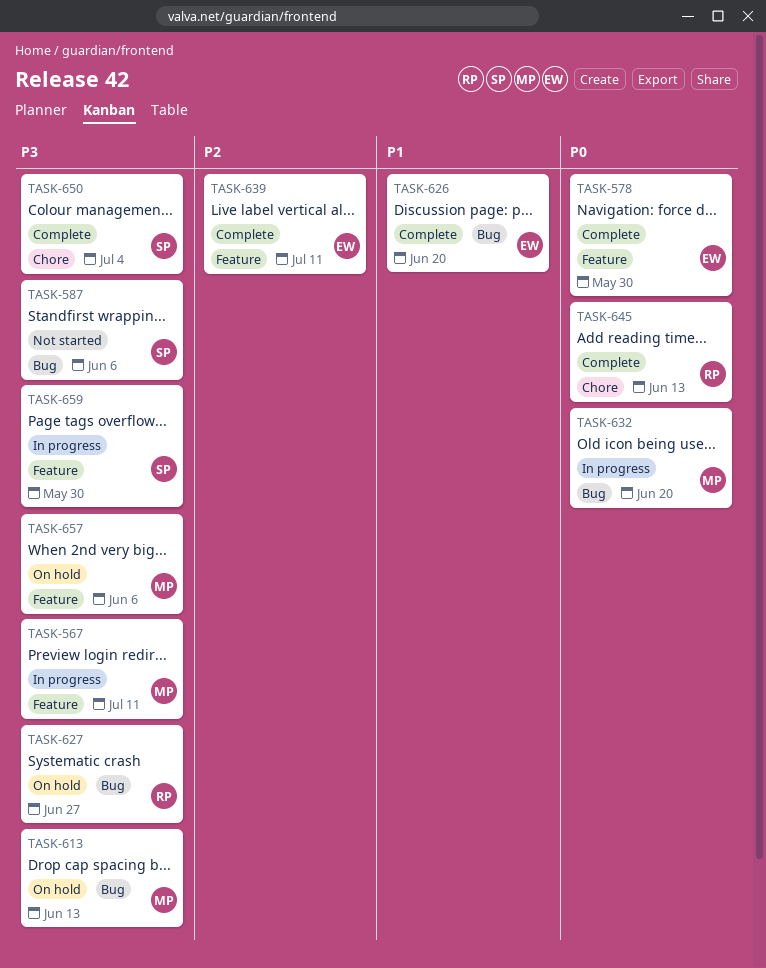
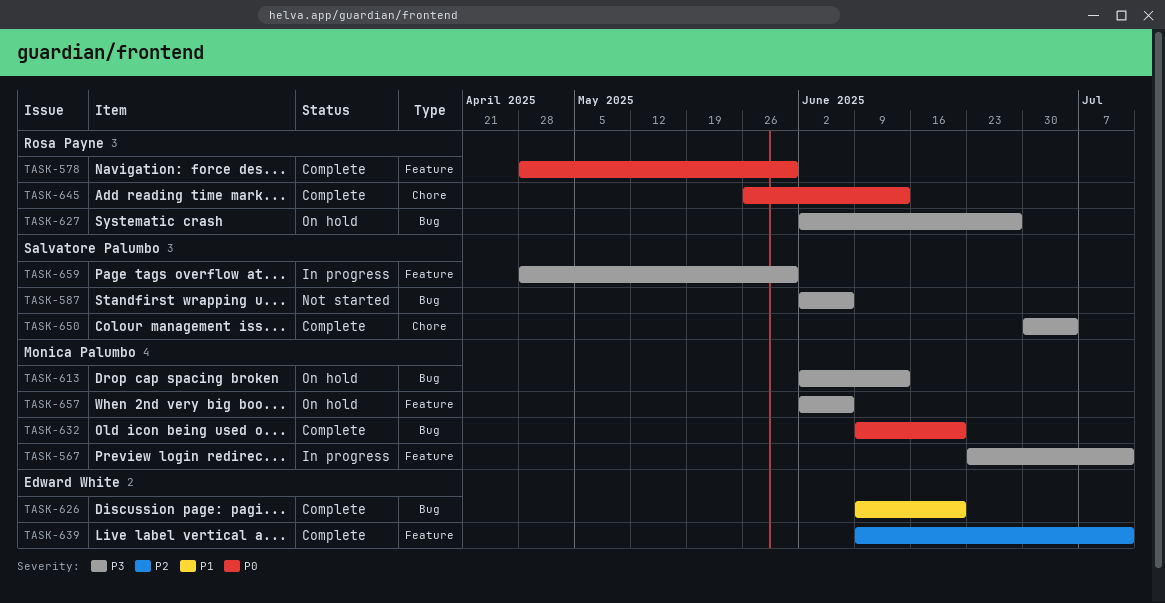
TASK-578, owner: Edward White -> Rosa Payne
TASK-632, status: In progress -> Complete

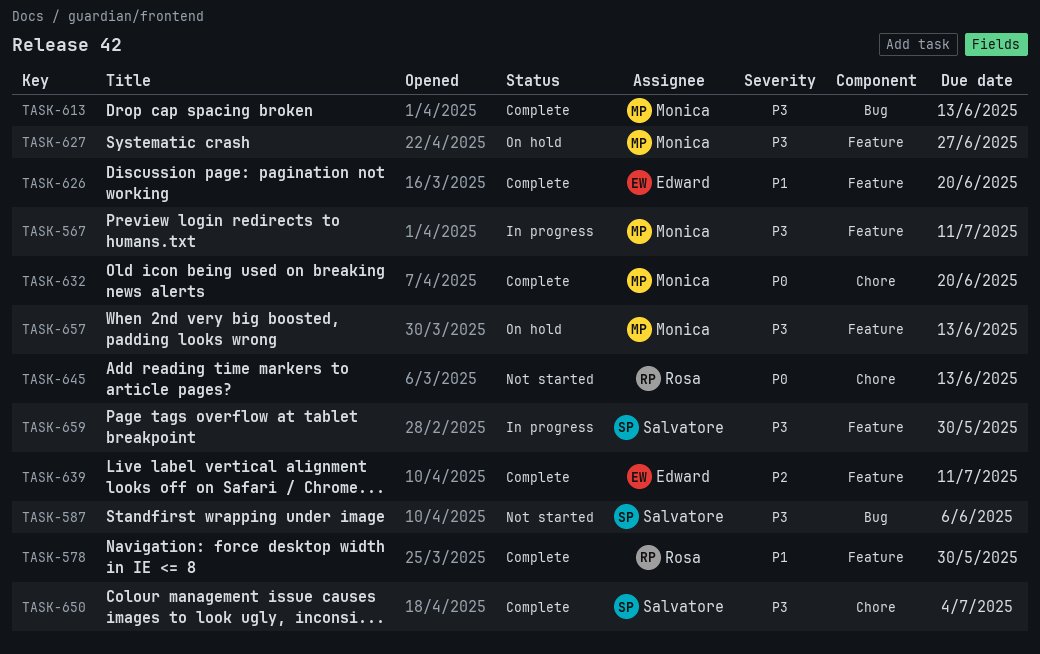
TASK-578, priority: P0 -> P1
TASK-613, status: On hold -> Complete
TASK-626, label: Bug -> Feature
TASK-627, owner: Rosa Payne -> Monica Palumbo
TASK-627, label: Bug -> Feature
TASK-632, label: Bug -> Chore
TASK-645, status: Complete -> Not started
TASK-657, due: Jun 6 -> Jun 13

